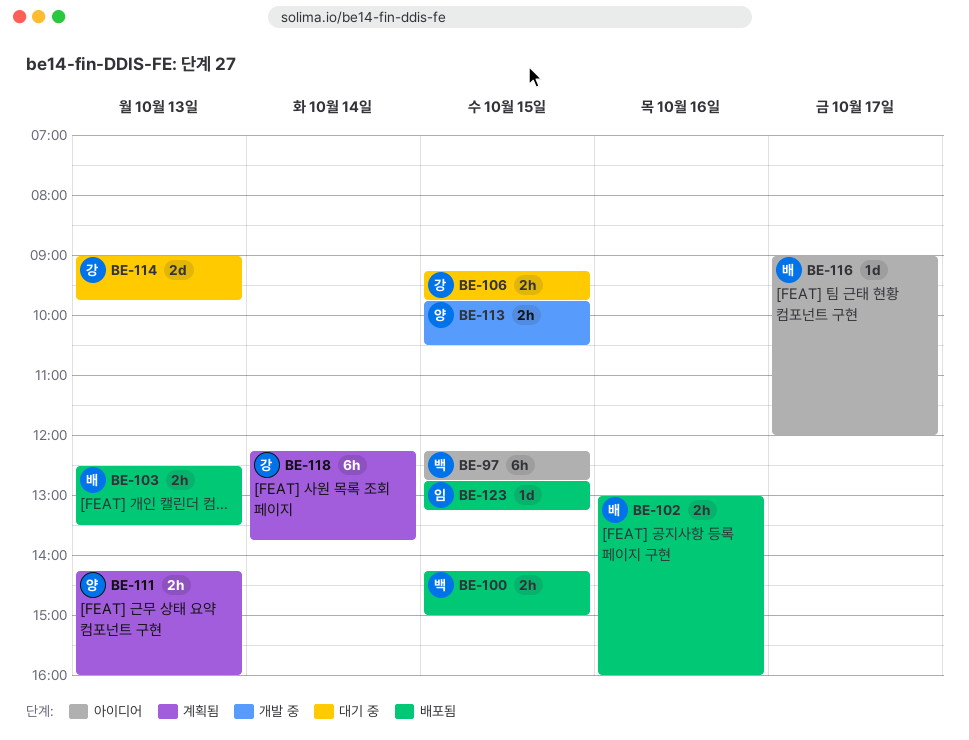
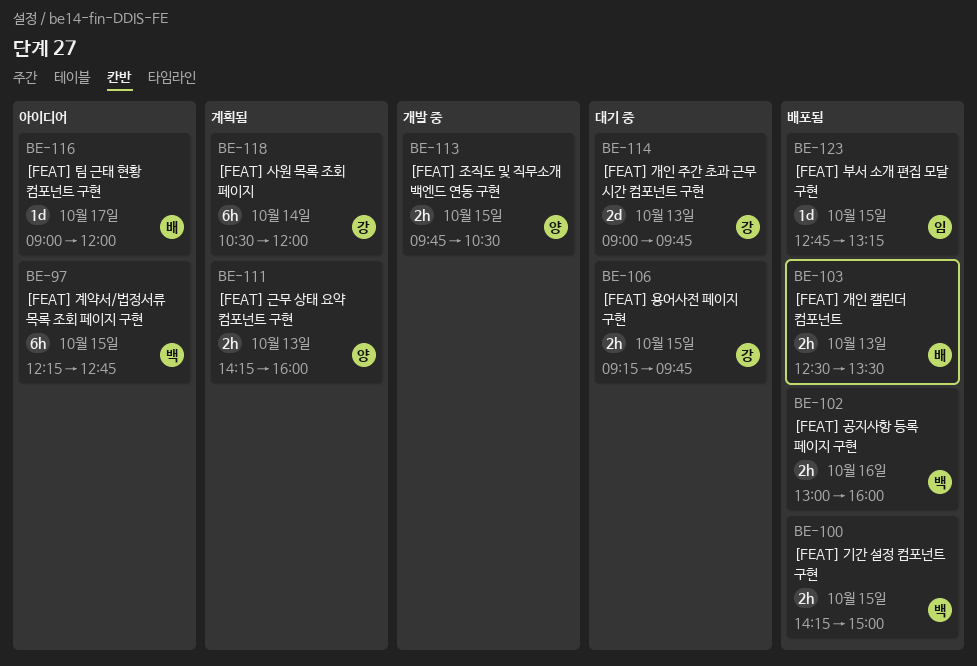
BE-102, owner: 배 -> 백
BE-118, begins: 12:15 -> 10:30
BE-118, ends: 13:45 -> 12:00

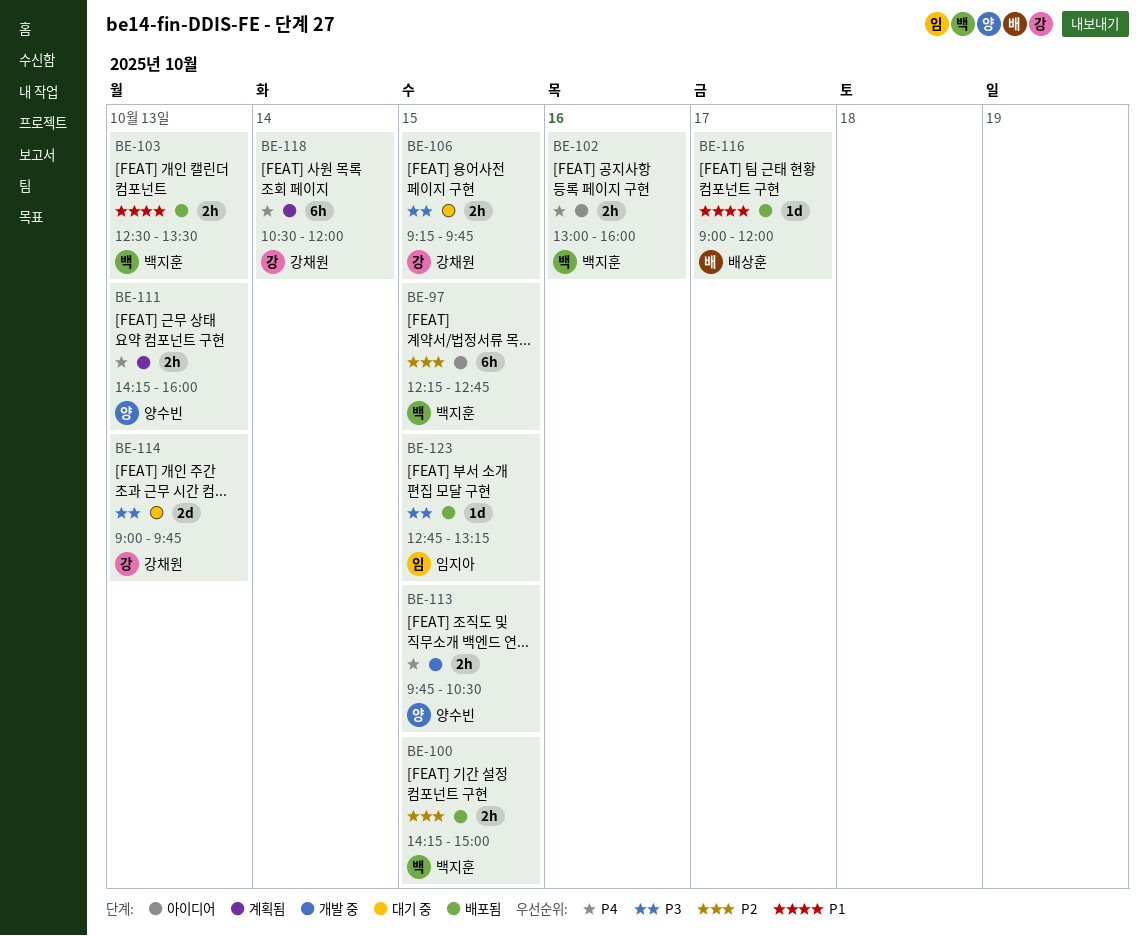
BE-102, status: 배포됨 -> 아이디어
BE-103, owner: 배상훈 -> 백지훈
BE-116, status: 아이디어 -> 배포됨

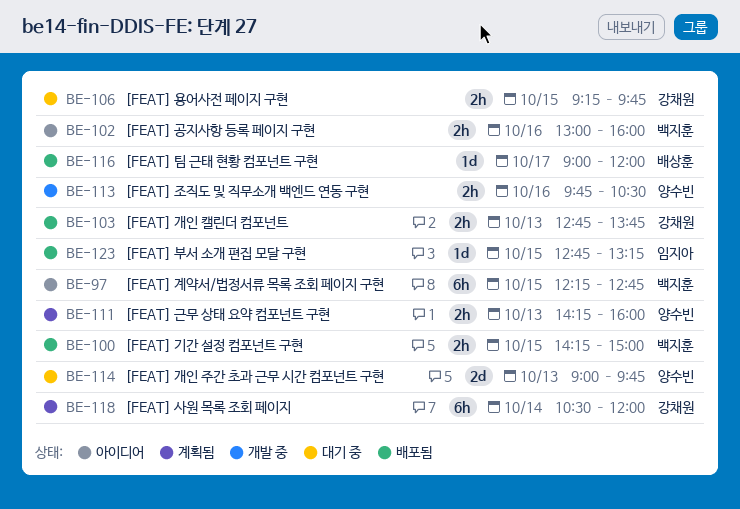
BE-103, owner: 백지훈 -> 강채원
BE-103, begins: 12:30 -> 12:45
BE-103, ends: 13:30 -> 13:45
BE-113, day: Oct 15 -> Oct 16
BE-114, owner: 강채원 -> 양수빈

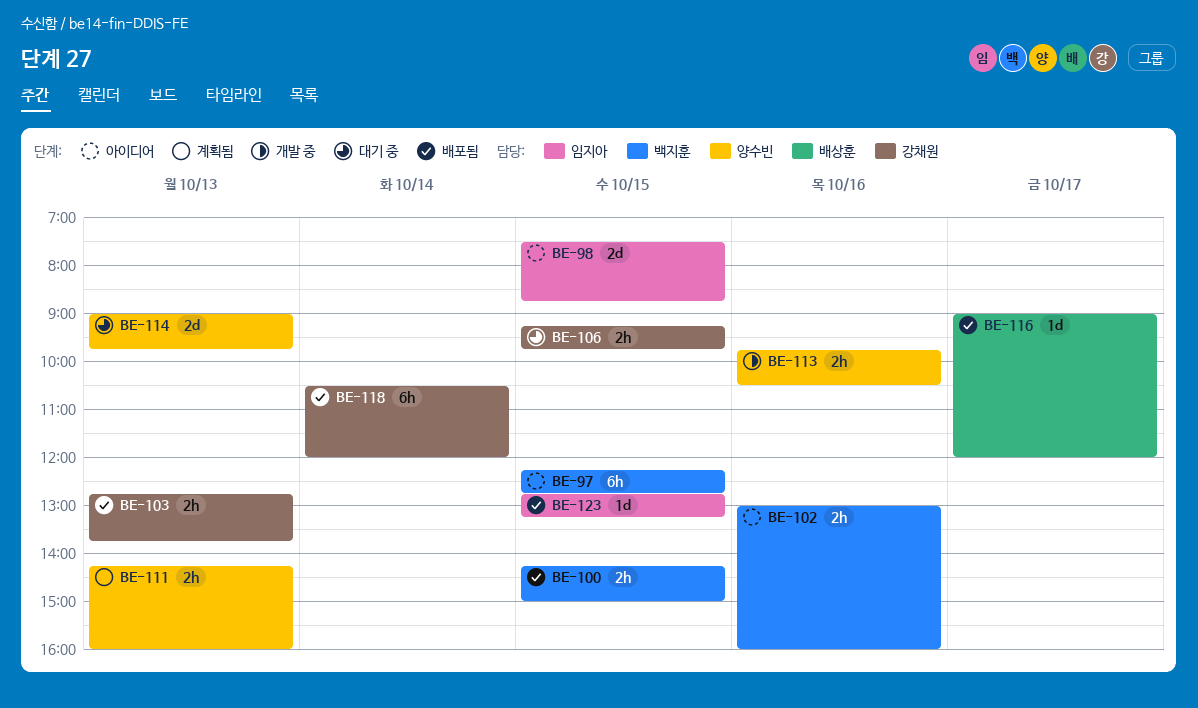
BE-98: none -> present
BE-118, status: 계획됨 -> 배포됨

